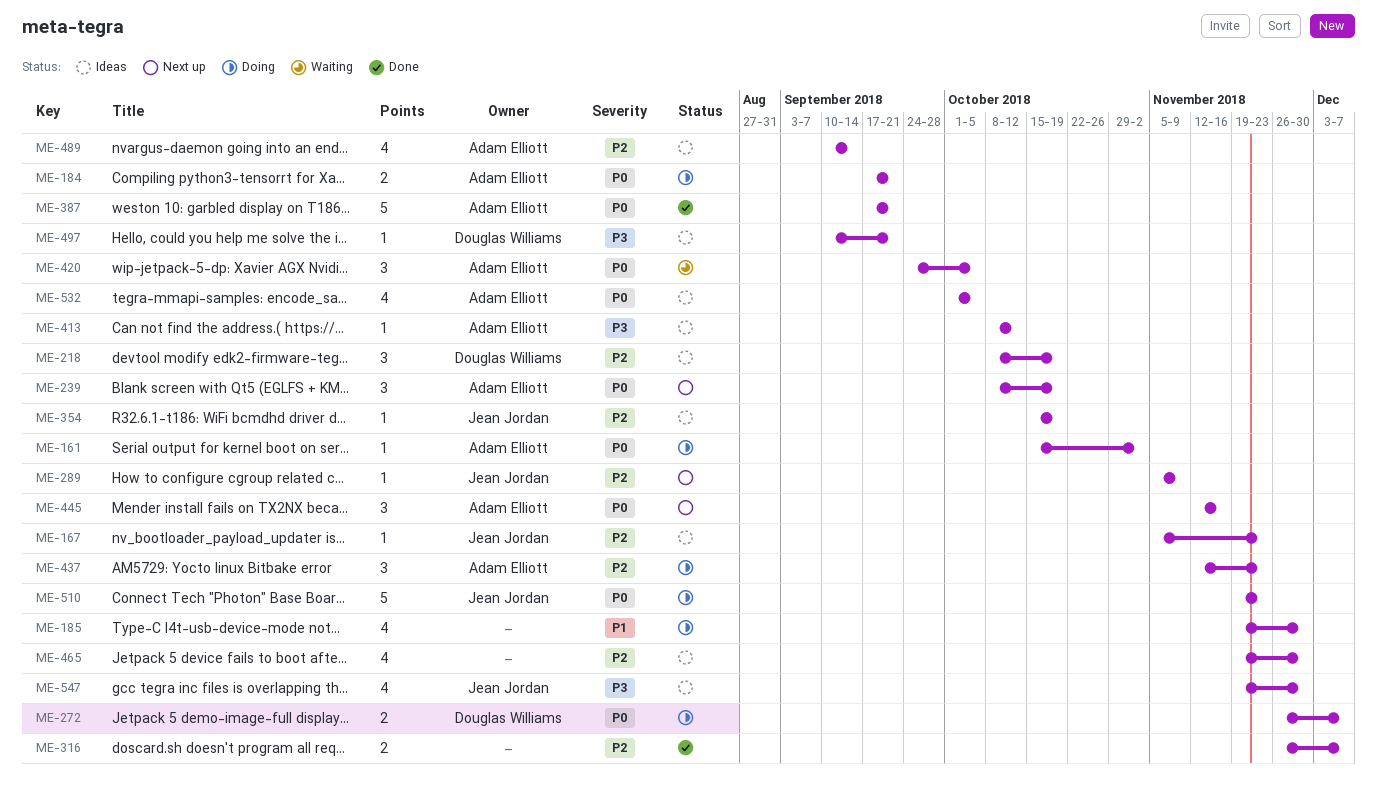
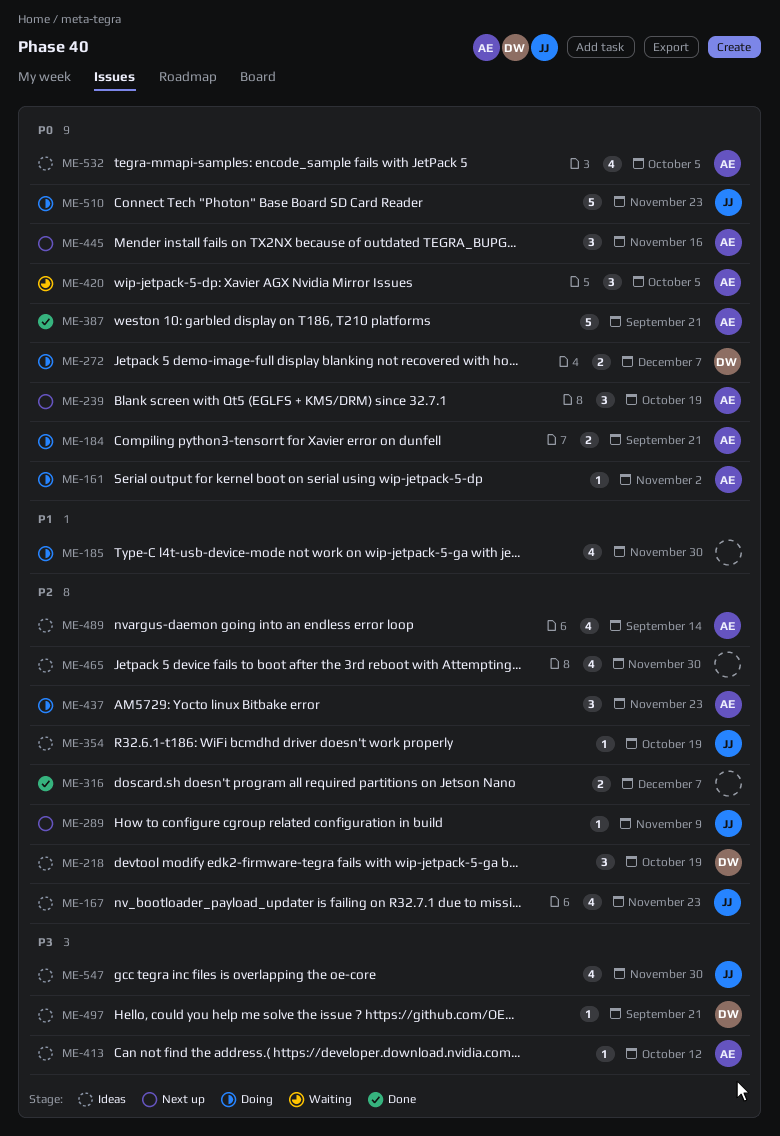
ME-167, estimate: 1 -> 4

